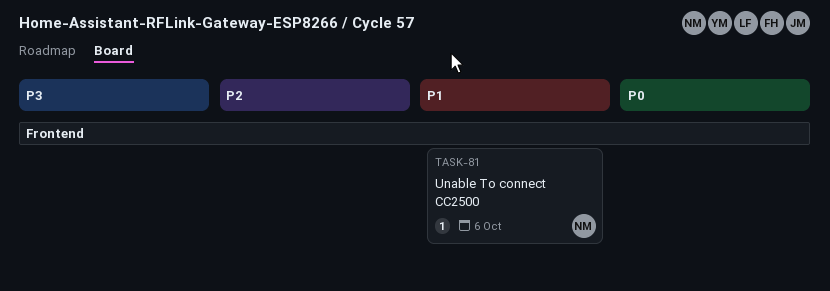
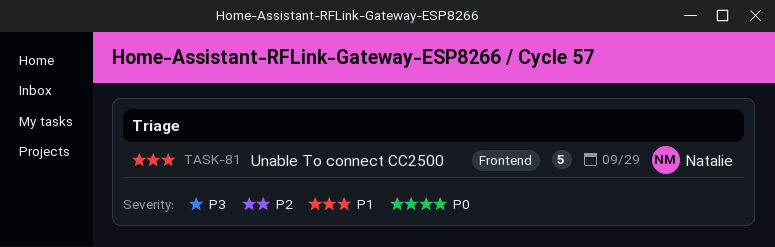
TASK-81, estimate: 1 -> 5
TASK-81, due: Oct 6 -> Sep 29

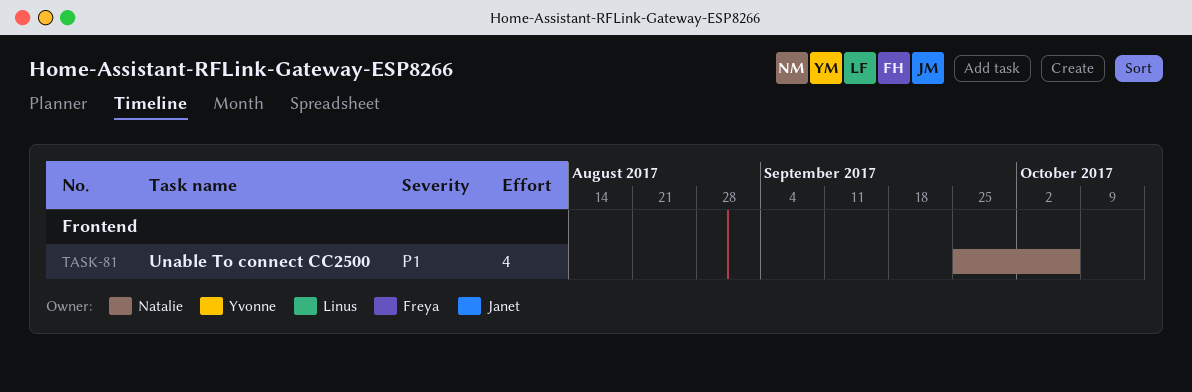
TASK-81, estimate: 5 -> 4
TASK-81, due: Sep 29 -> Oct 6

